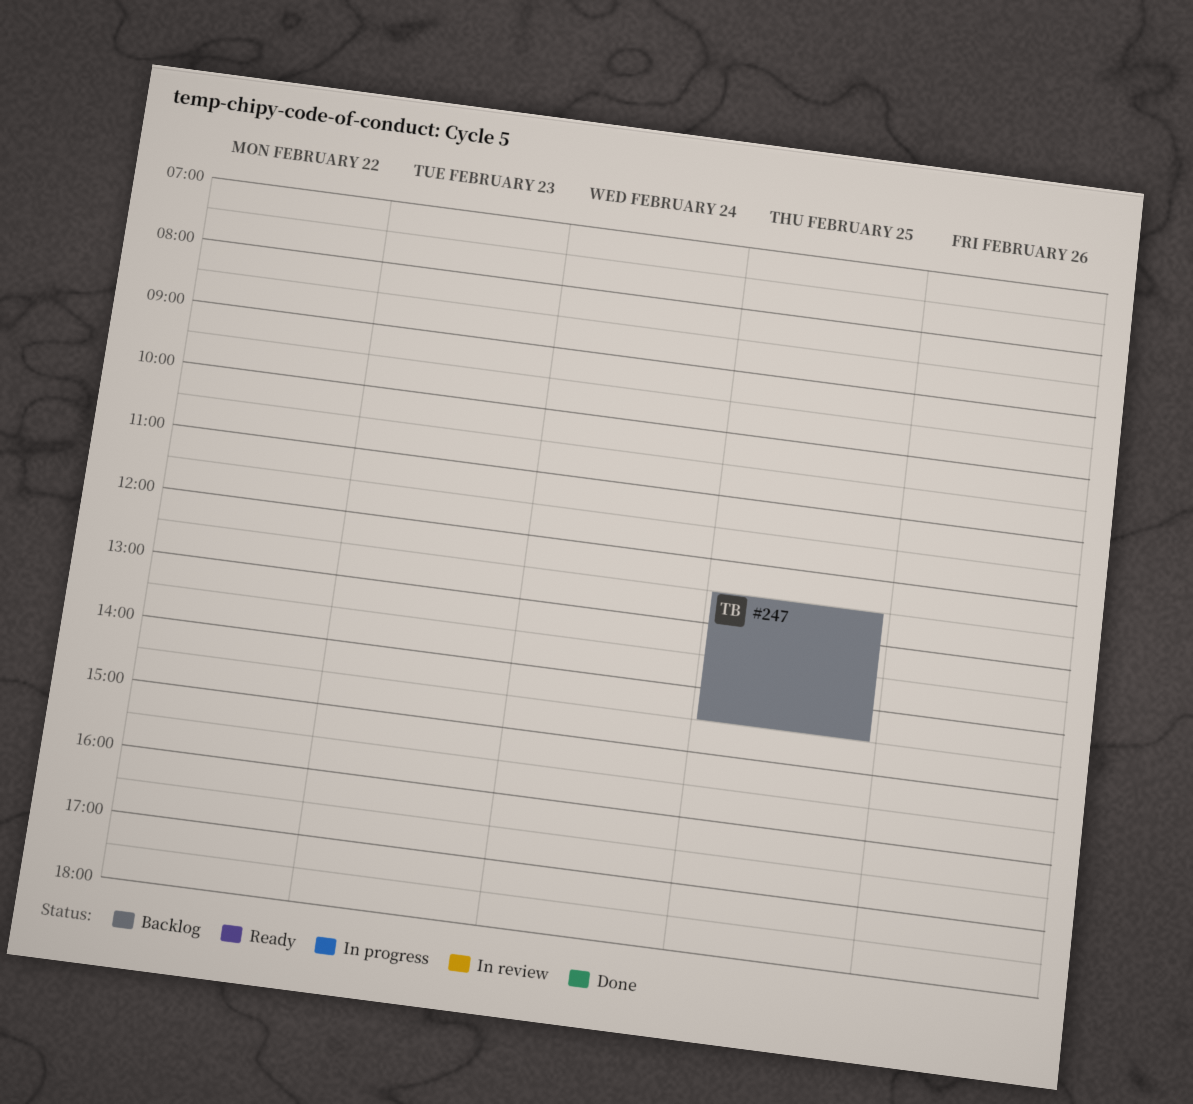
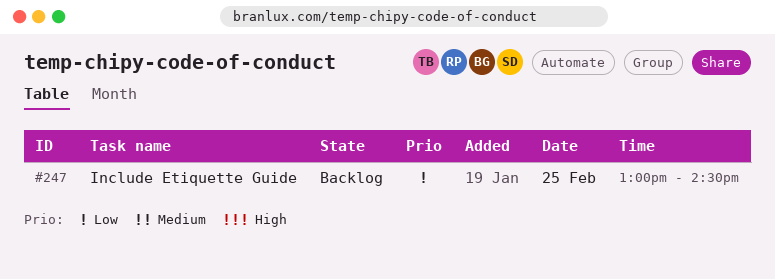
#247, begins: 12:30 -> 13:00

